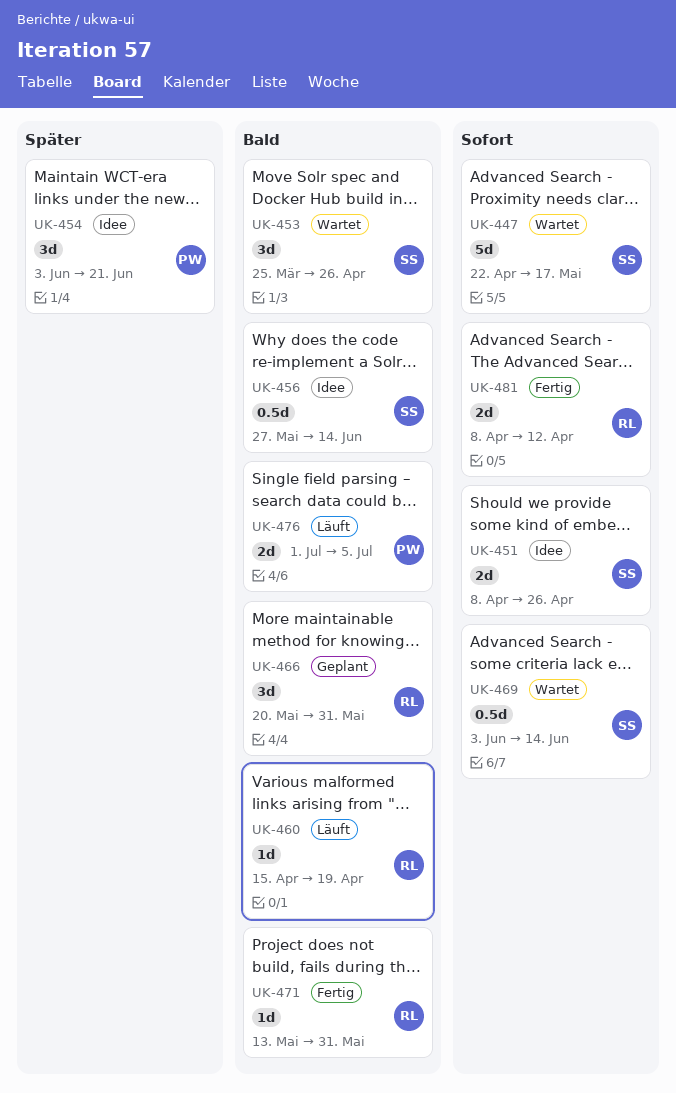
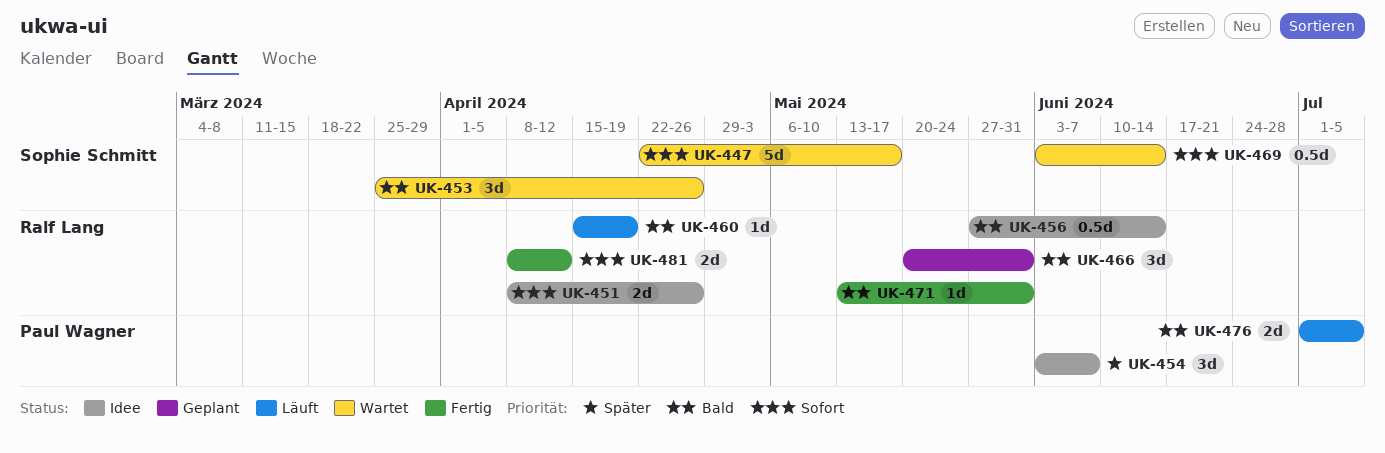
UK-451, owner: Sophie Schmitt -> Ralf Lang
UK-454, due: Jun 21 -> Jun 7
UK-456, owner: Sophie Schmitt -> Ralf Lang

